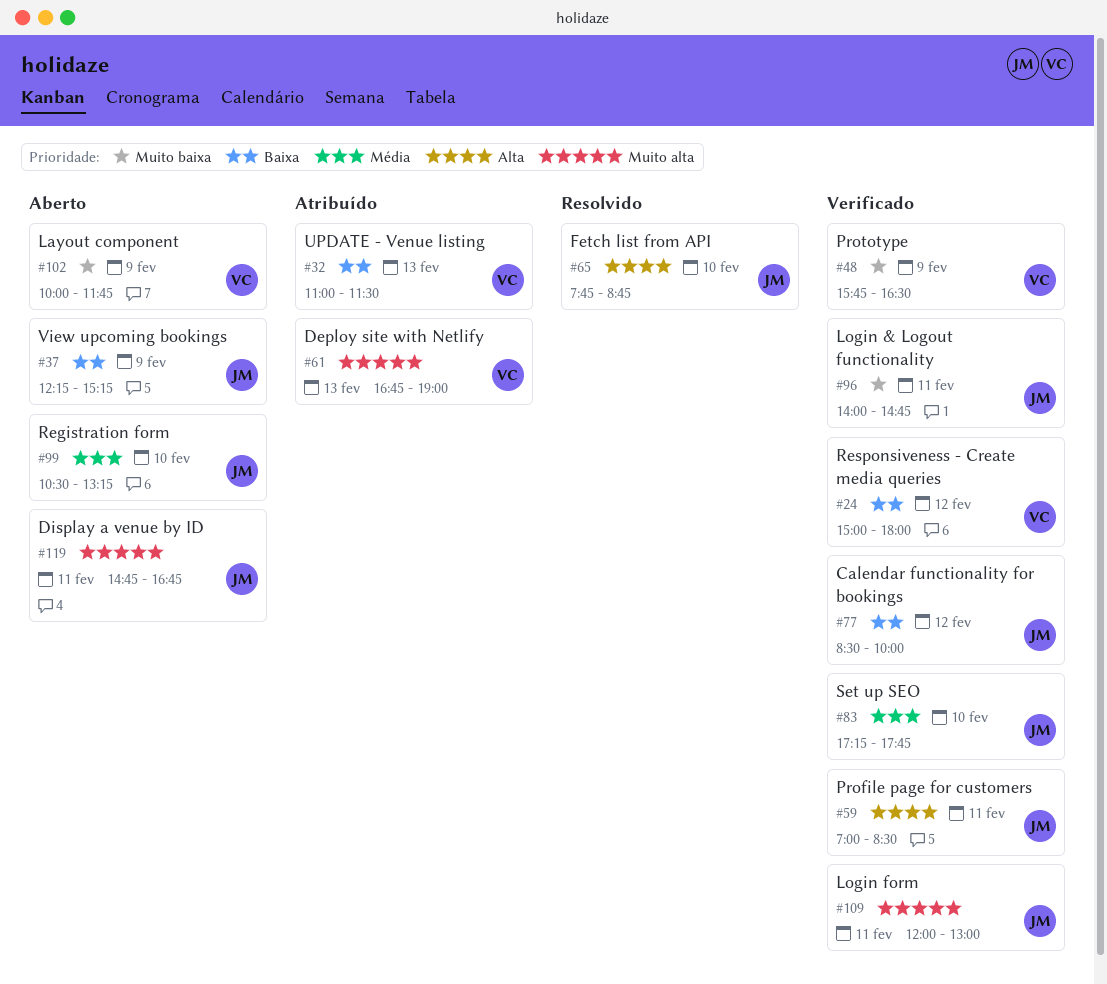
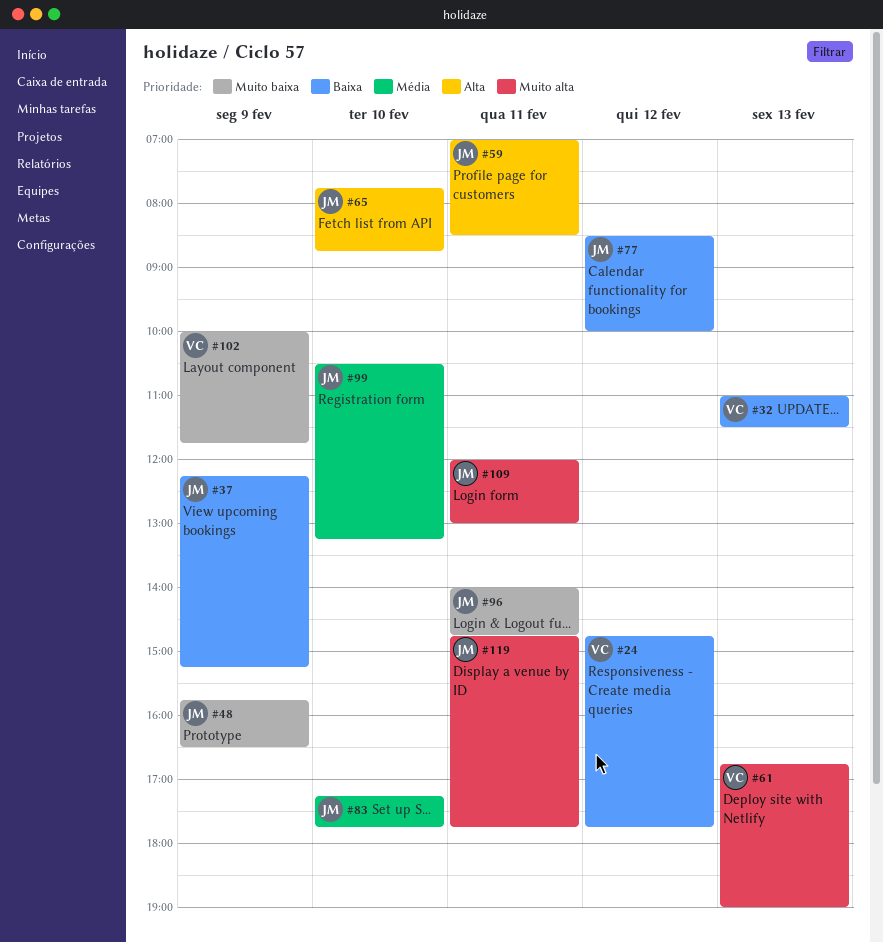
#24, begins: 15:00 -> 14:45
#24, ends: 18:00 -> 17:45
#48, owner: VC -> JM
#119, ends: 16:45 -> 17:45

